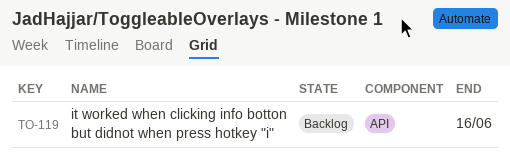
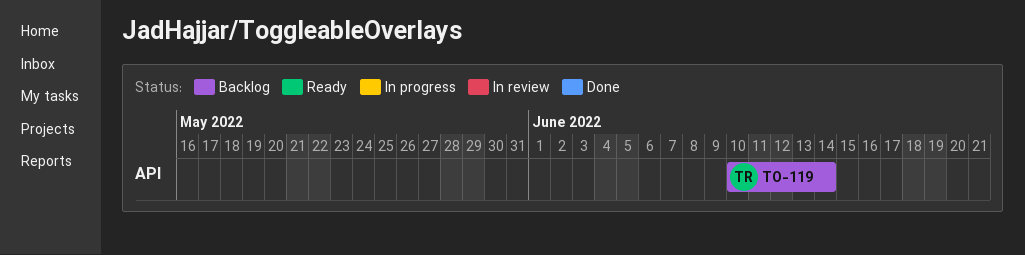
TO-119, due: Jun 16 -> Jun 14

